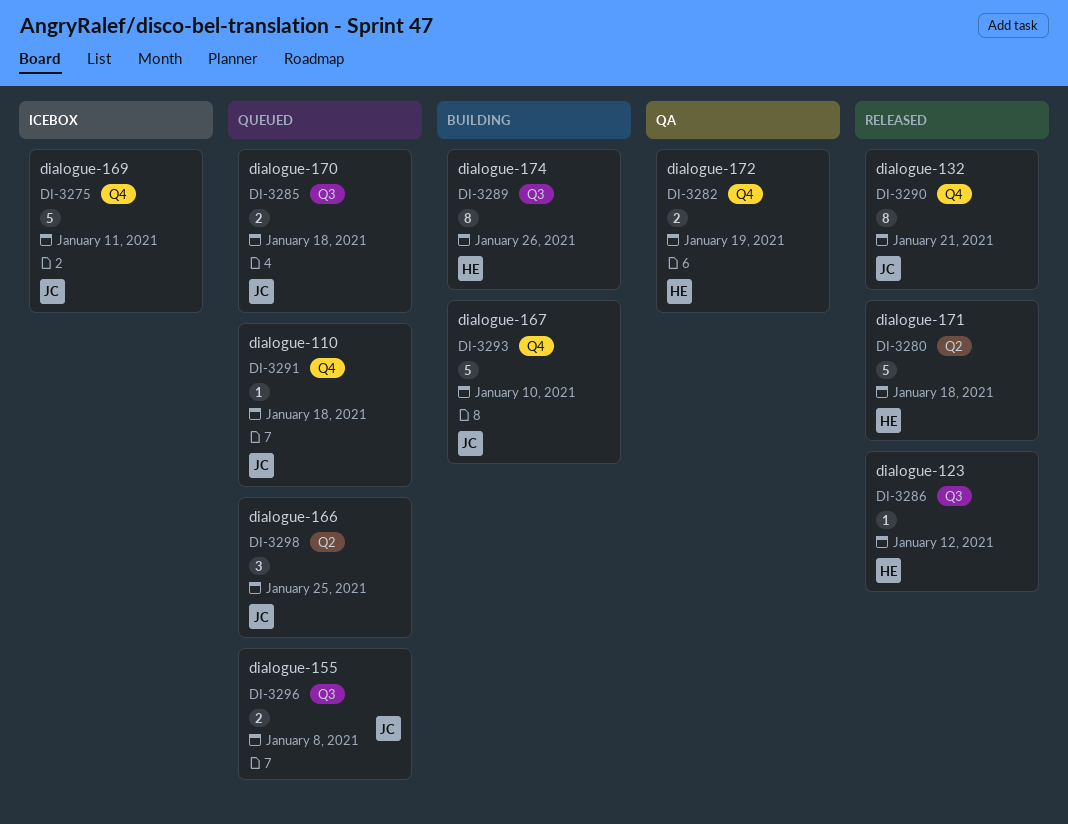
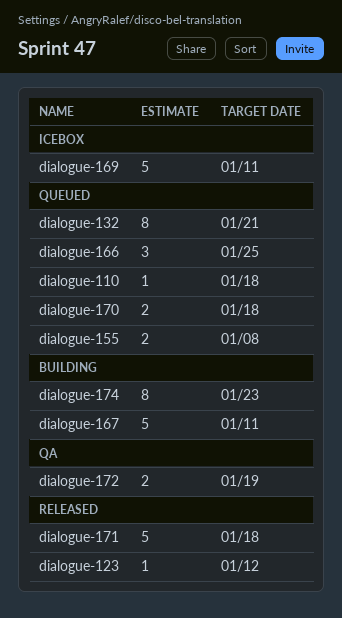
dialogue-132, status: Released -> Queued
dialogue-167, due: Jan 10 -> Jan 11
dialogue-174, due: Jan 26 -> Jan 23

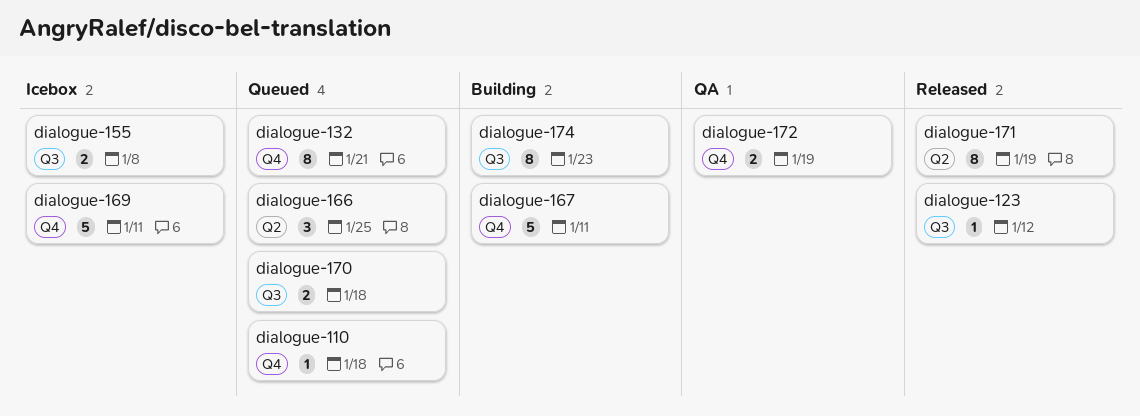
dialogue-155, status: Queued -> Icebox
dialogue-171, estimate: 5 -> 8
dialogue-171, due: Jan 18 -> Jan 19

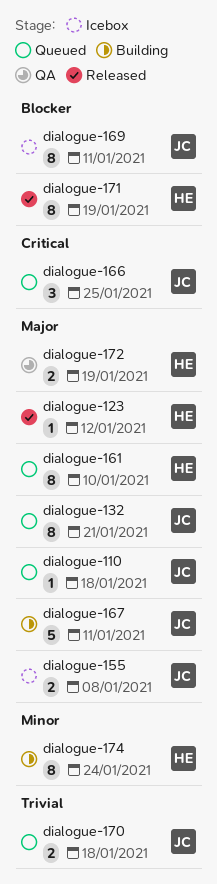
dialogue-161: none -> present
dialogue-169, estimate: 5 -> 8
dialogue-174, due: Jan 23 -> Jan 24

